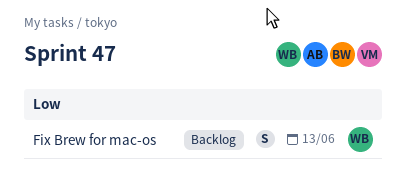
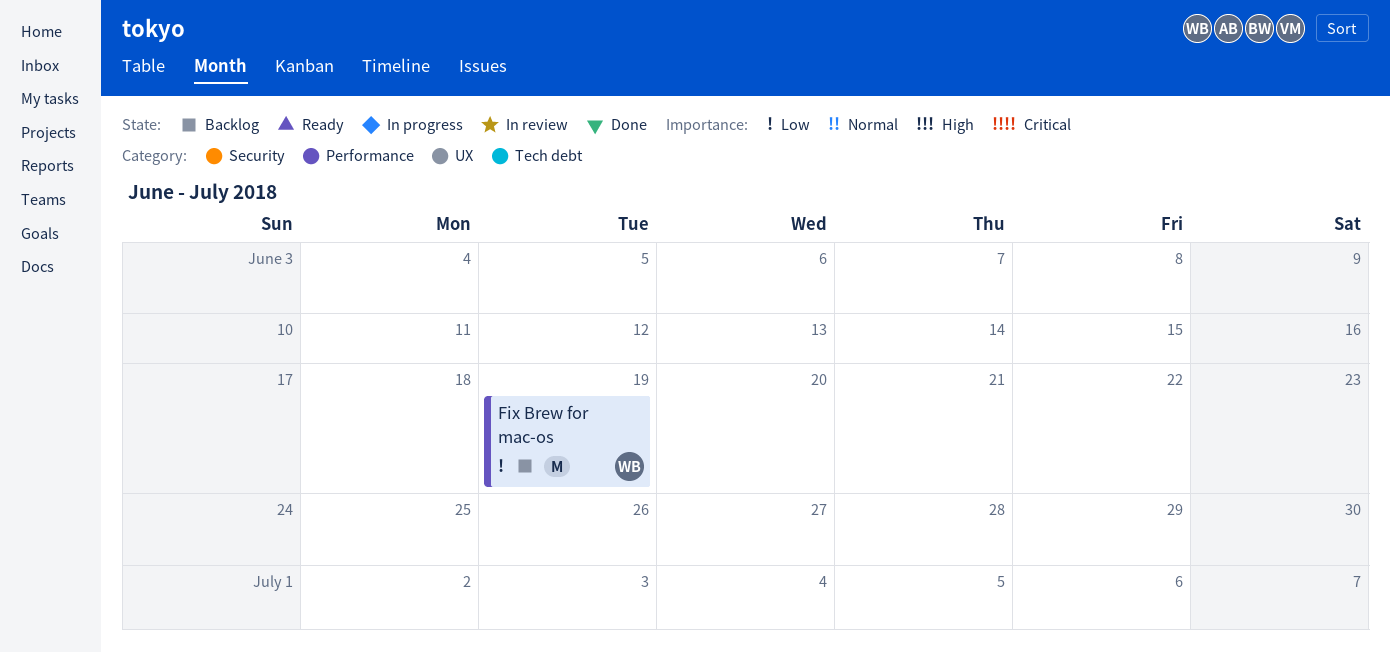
Fix Brew for mac-os, estimate: S -> M
Fix Brew for mac-os, due: Jun 13 -> Jun 19

